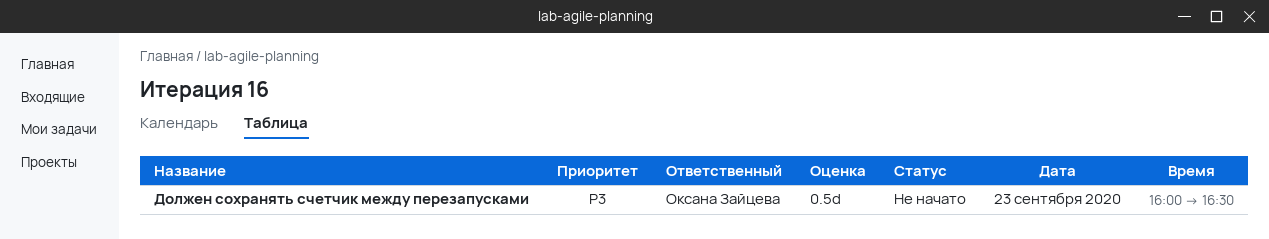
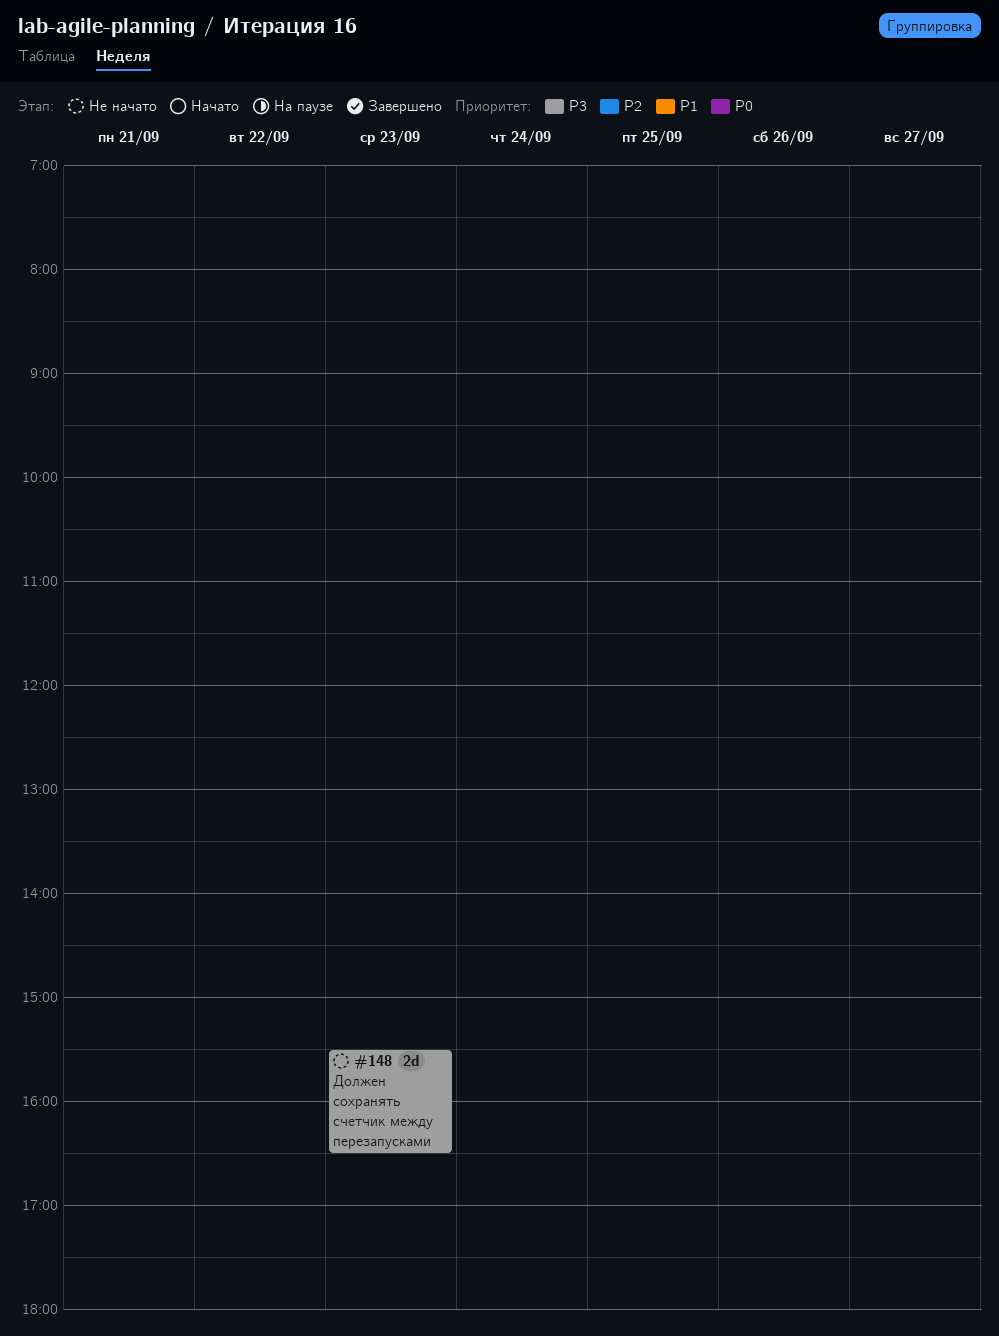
Должен сохранять счетчик между перезапусками, estimate: 0.5d -> 2d
Должен сохранять счетчик между перезапусками, begins: 16:00 -> 15:30

